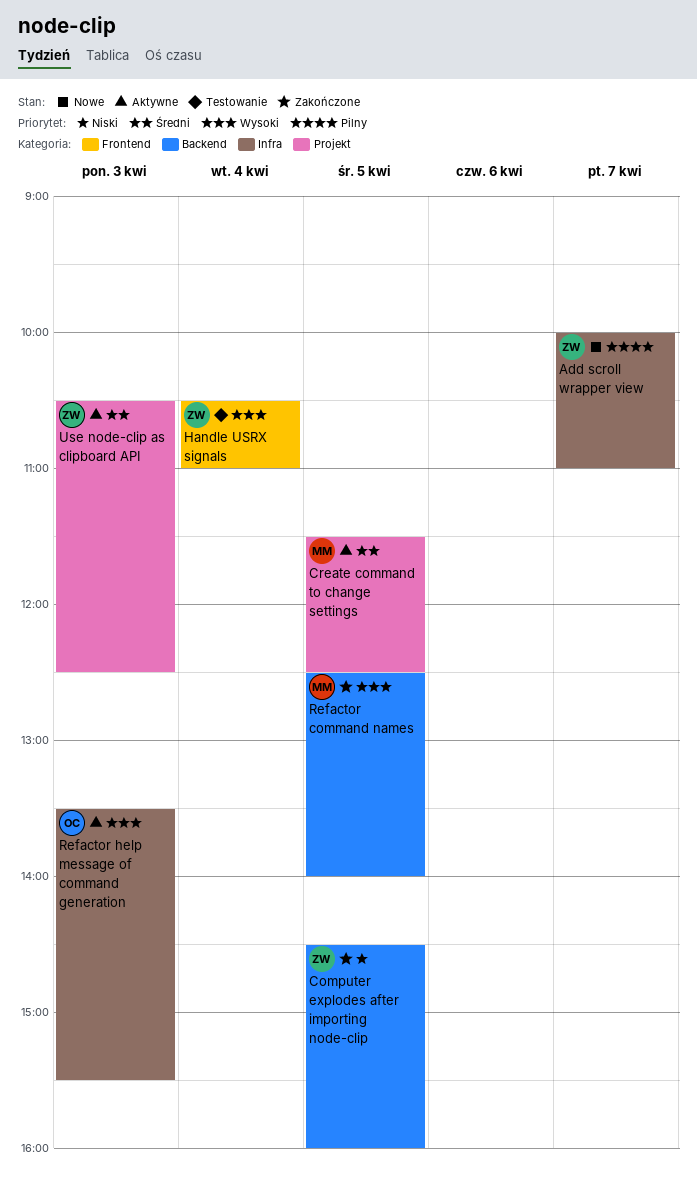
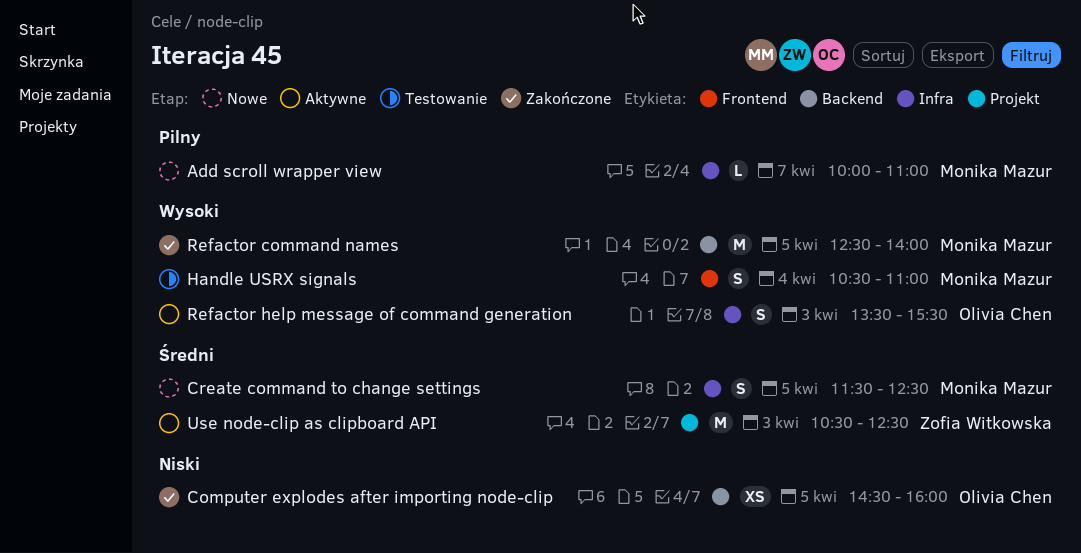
Add scroll wrapper view, owner: Zofia Witkowska -> Monika Mazur
Computer explodes after importing node-clip, owner: Zofia Witkowska -> Olivia Chen
Create command to change settings, status: Aktywne -> Nowe
Create command to change settings, label: Projekt -> Infra
Handle USRX signals, owner: Zofia Witkowska -> Monika Mazur

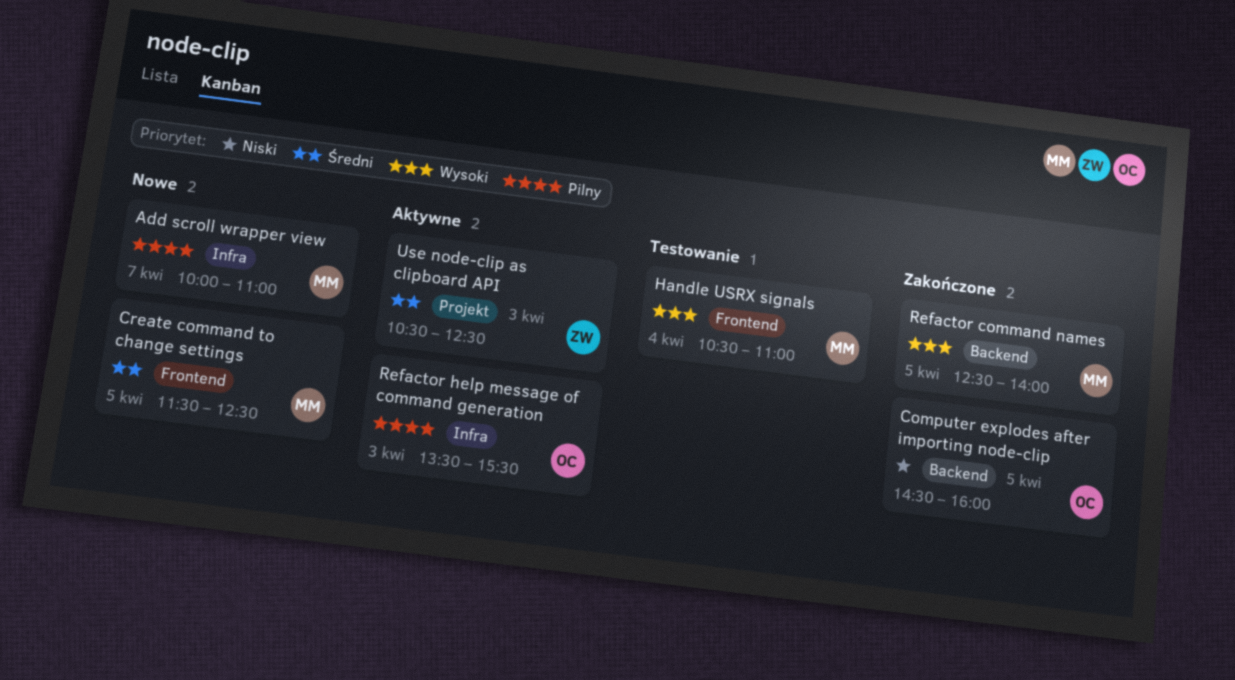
Create command to change settings, label: Infra -> Frontend
Refactor help message of command generation, priority: Wysoki -> Pilny

